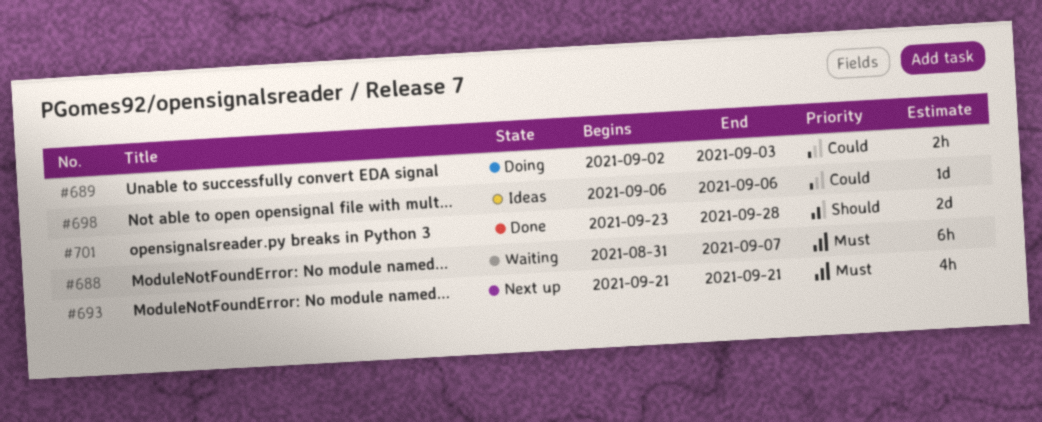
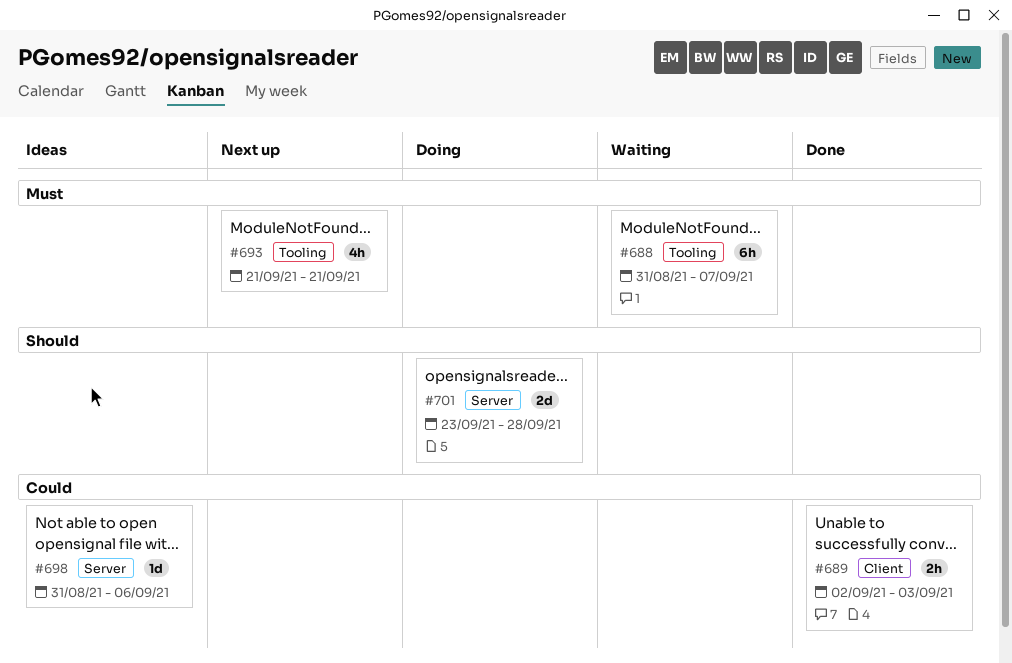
#689, status: Doing -> Done
#698, start: Sep 6 -> Aug 31
#701, status: Done -> Doing

